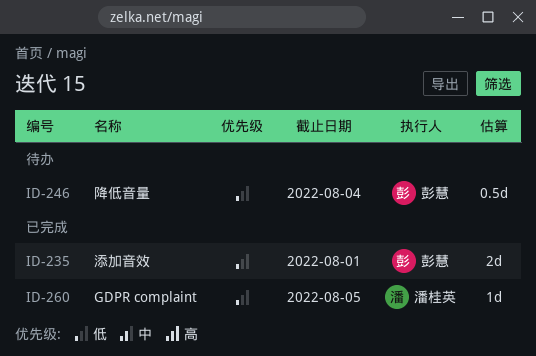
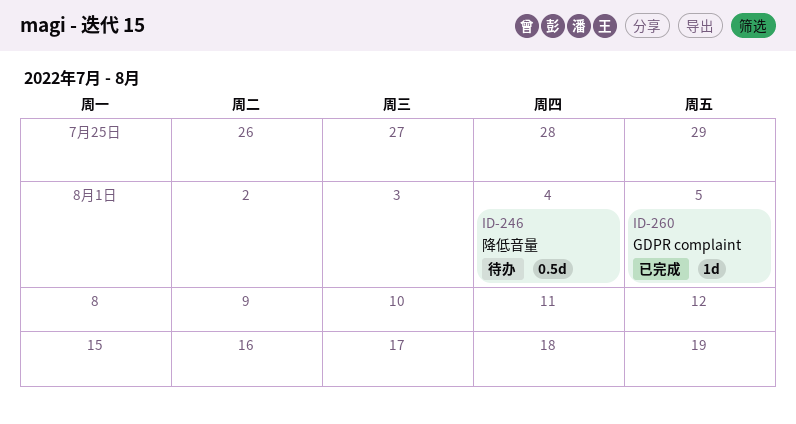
ID-235: present -> none

